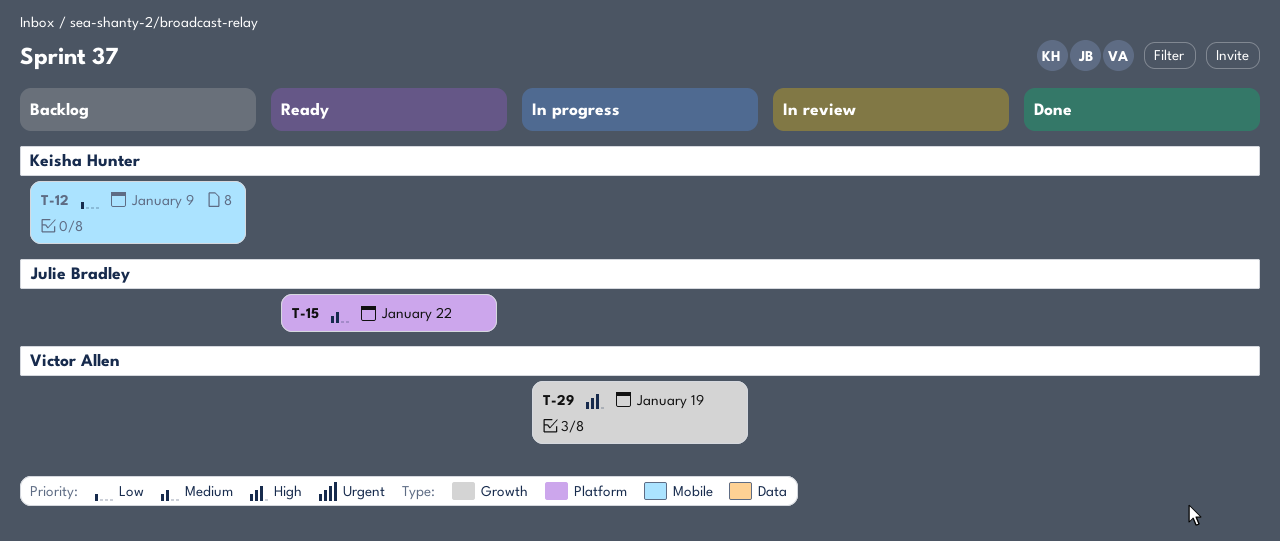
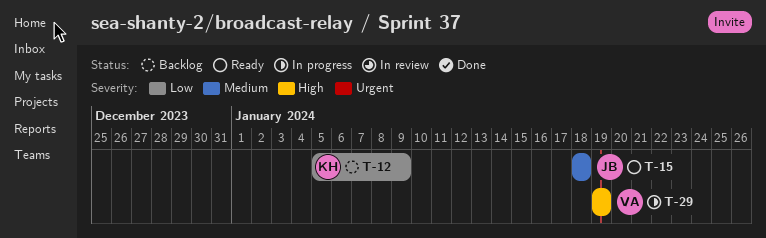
T-15, due: Jan 22 -> Jan 18

